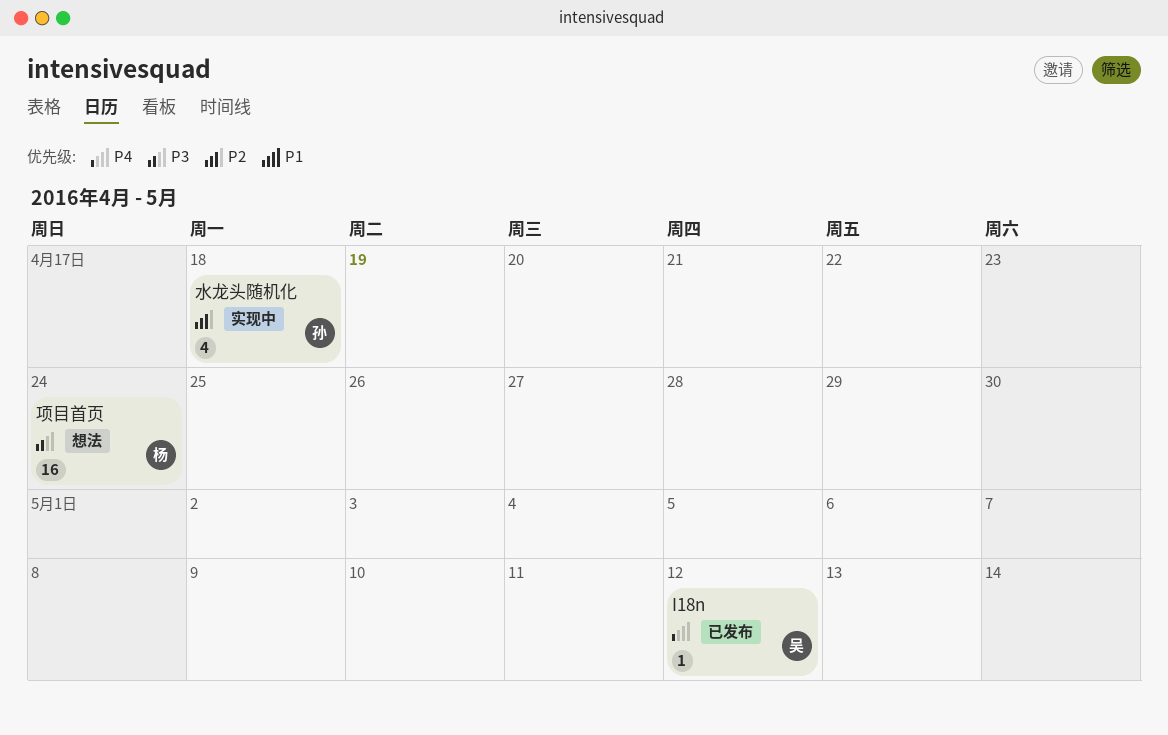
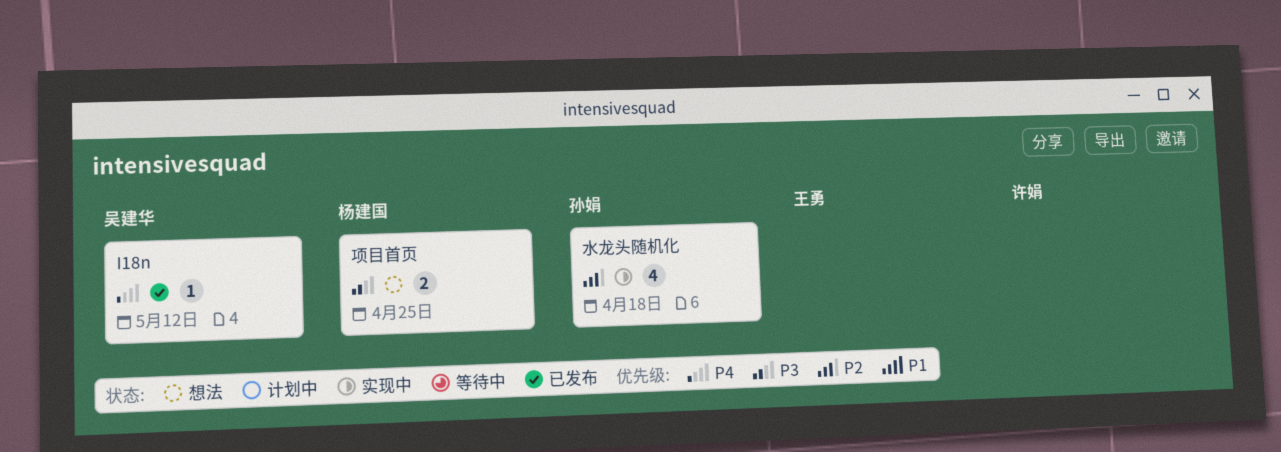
项目首页, estimate: 16 -> 2
项目首页, due: Apr 24 -> Apr 25

